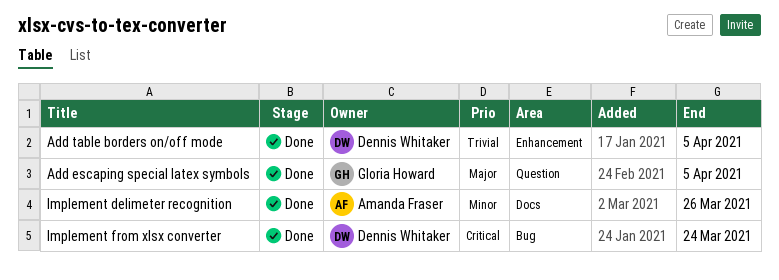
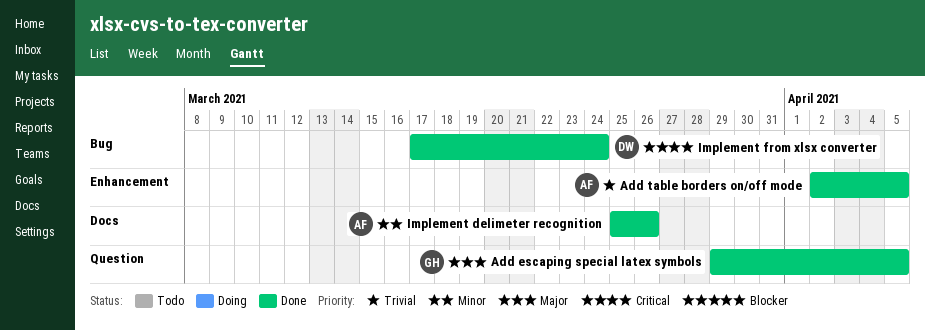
Add table borders on/off mode, owner: Dennis Whitaker -> Amanda Fraser

